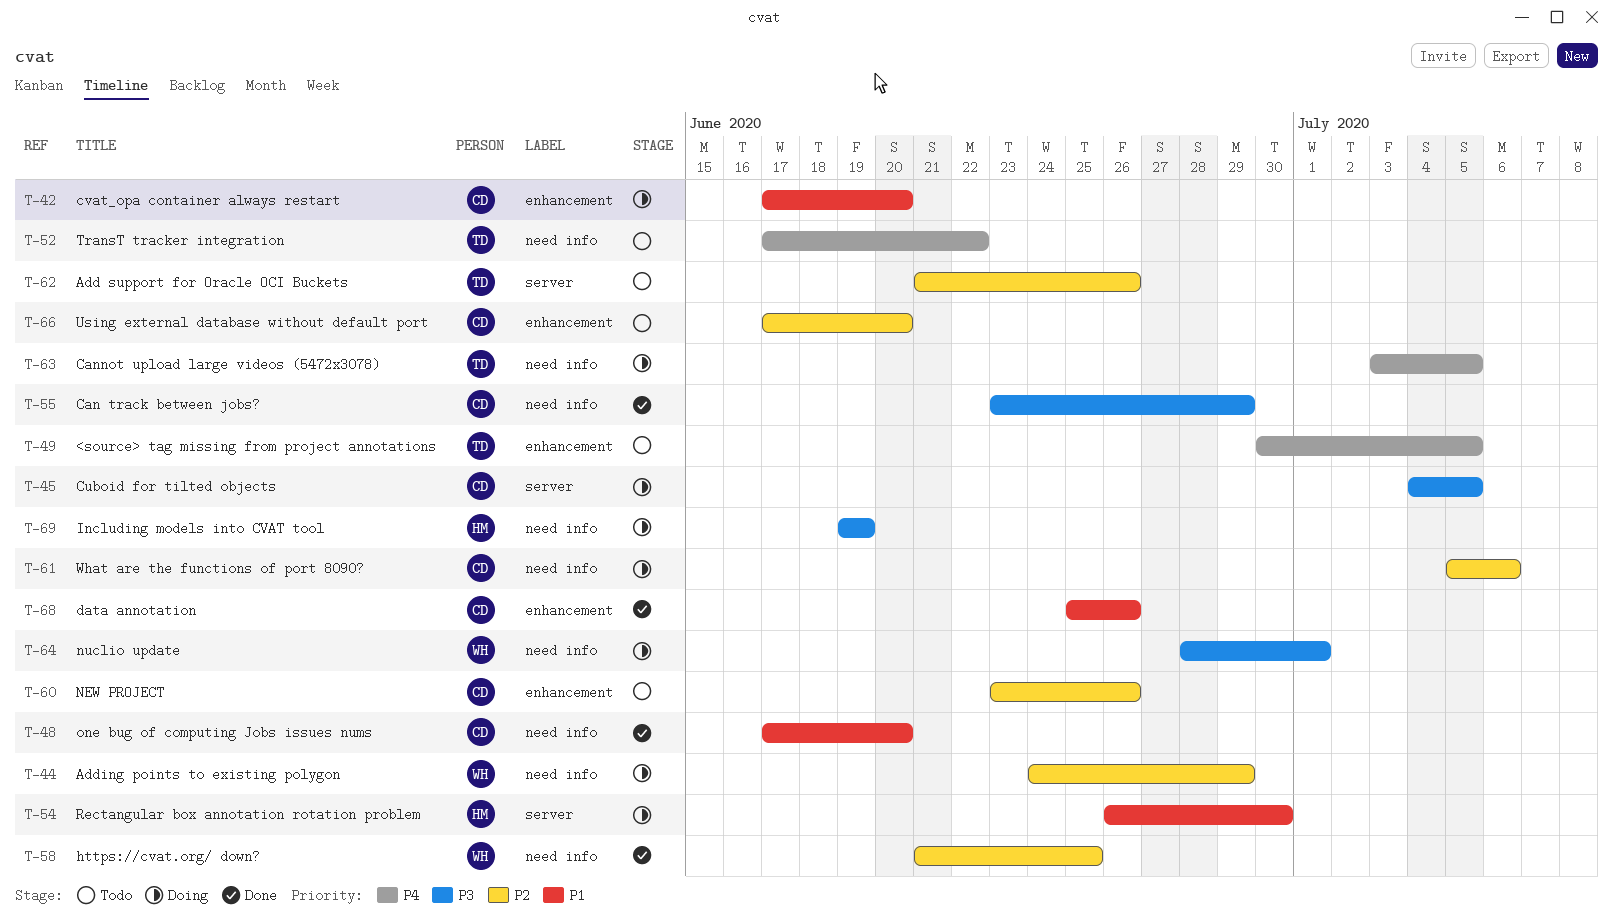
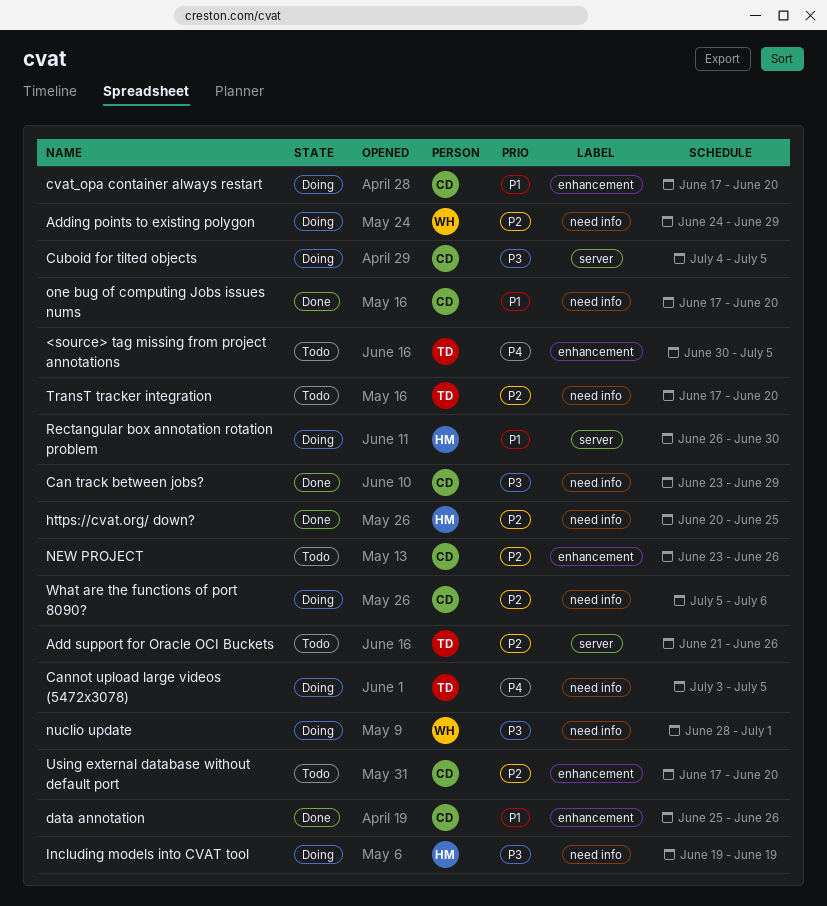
https://cvat.org/ down?, owner: WH -> HM
https://cvat.org/ down?, start: Jun 21 -> Jun 20
TransT tracker integration, priority: P4 -> P2
TransT tracker integration, due: Jun 22 -> Jun 20

